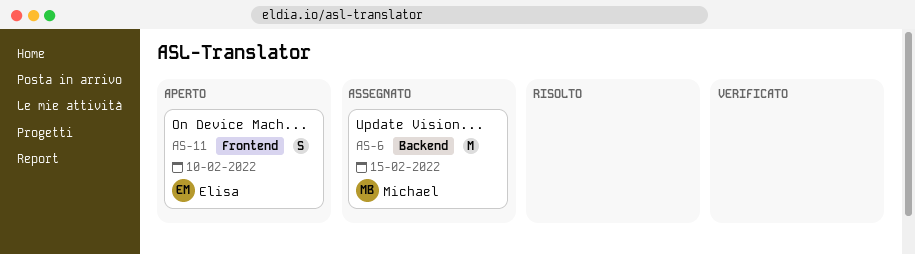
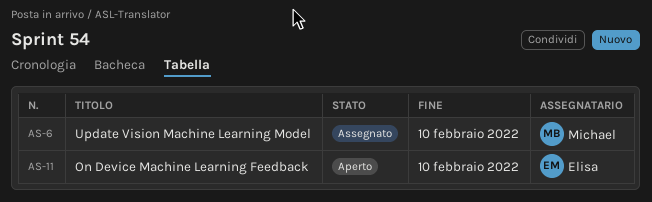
AS-6, due: Feb 15 -> Feb 10

